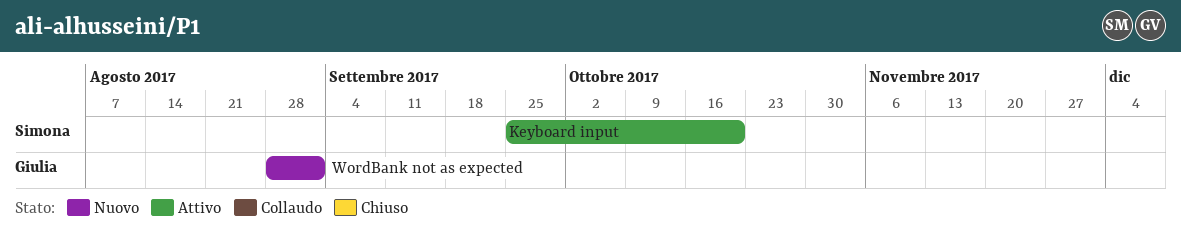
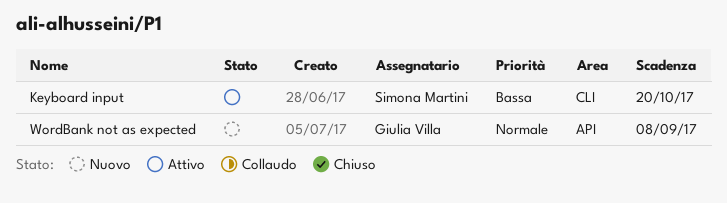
WordBank not as expected, due: Sep 1 -> Sep 8

